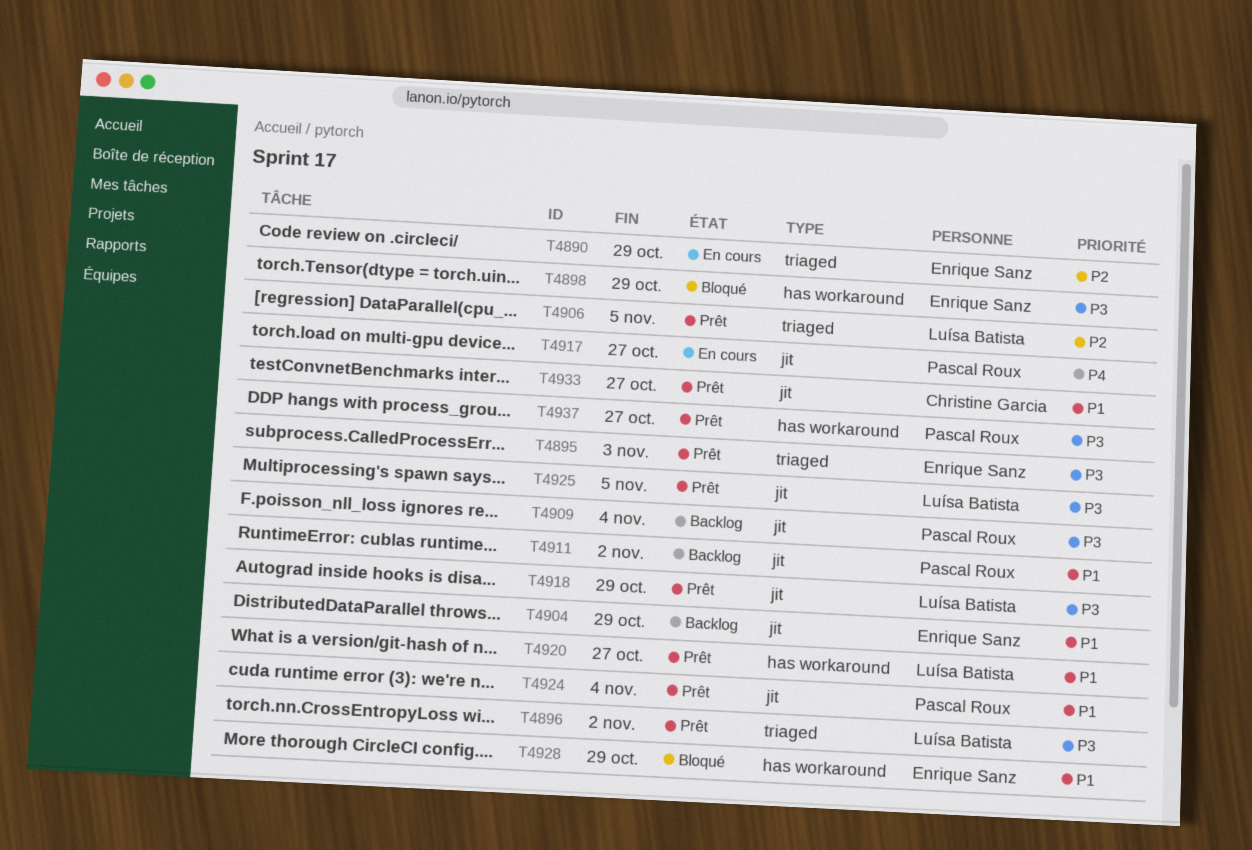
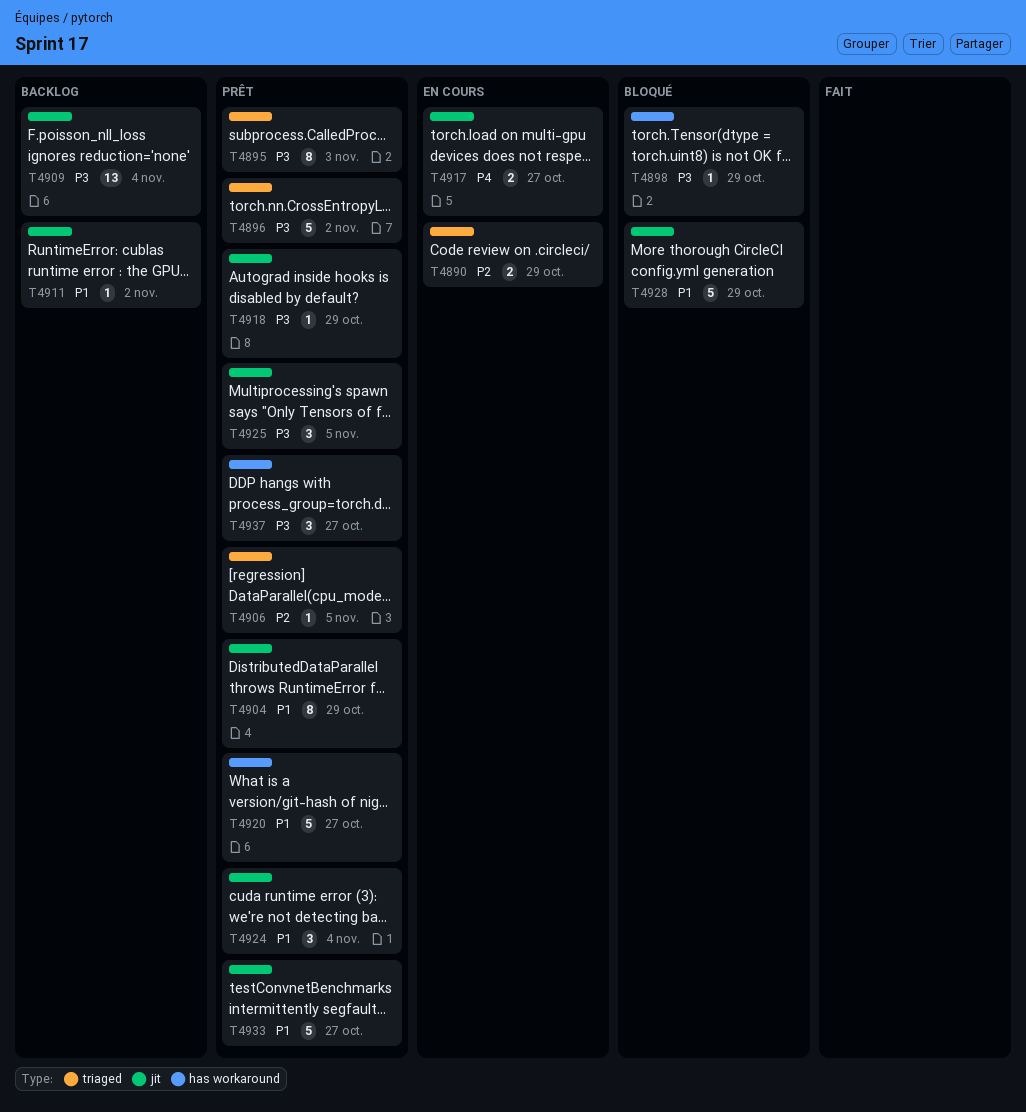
T4904, status: Backlog -> Prêt
T4928, label: has workaround -> jit

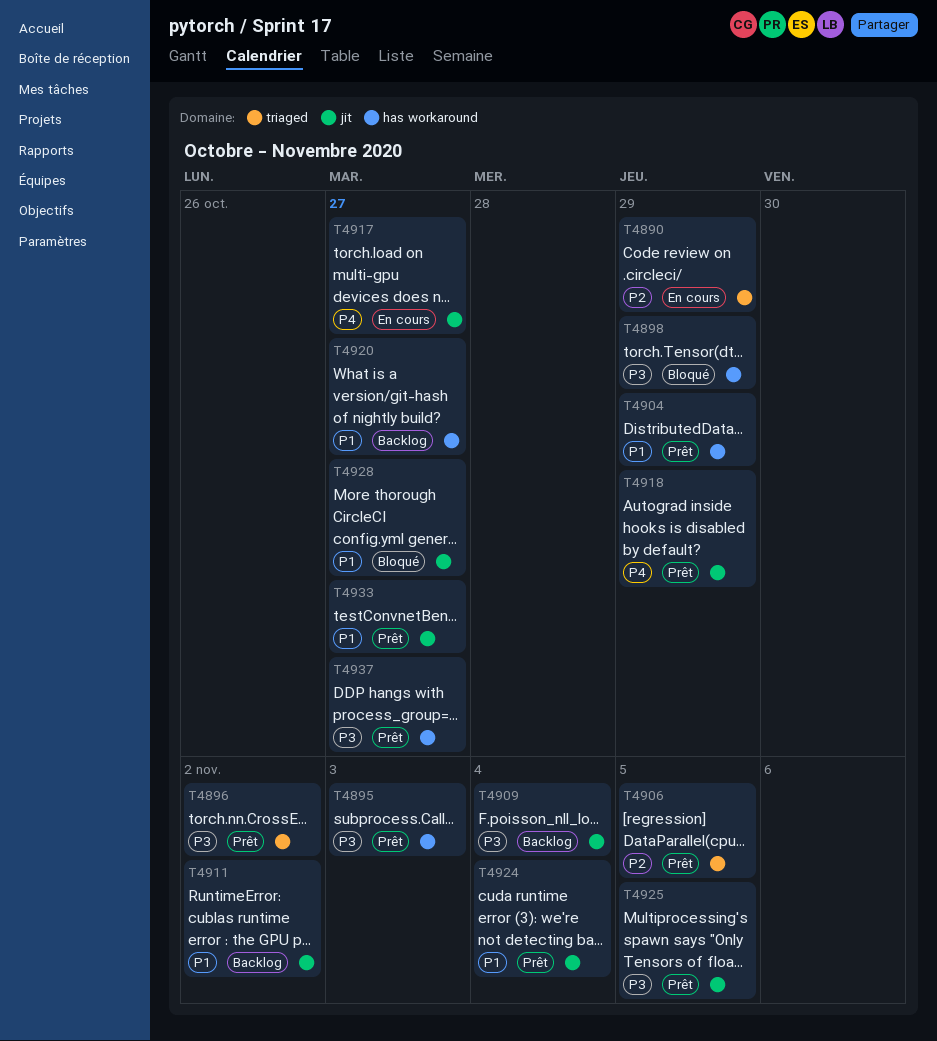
T4895, label: triaged -> has workaround
T4904, label: jit -> has workaround
T4918, priority: P3 -> P4
T4920, status: Prêt -> Backlog
T4928, due: Oct 29 -> Oct 27

